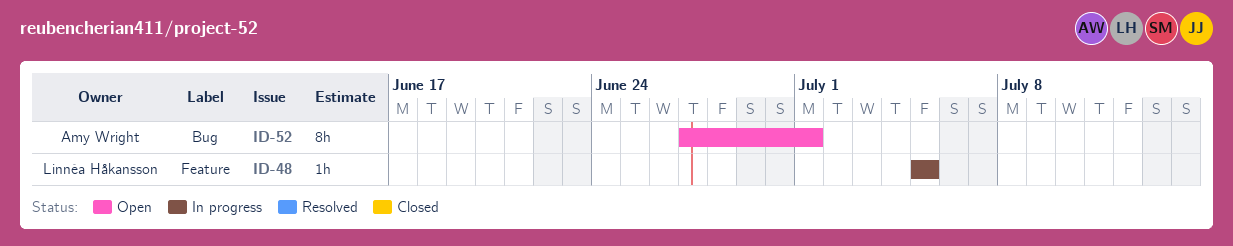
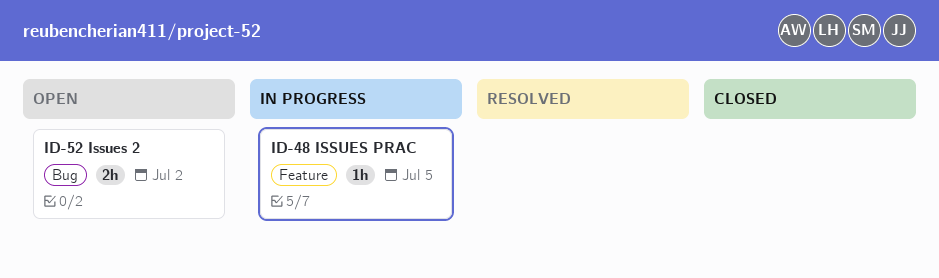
ID-52, estimate: 8h -> 2h
ID-52, due: Jul 1 -> Jul 2

